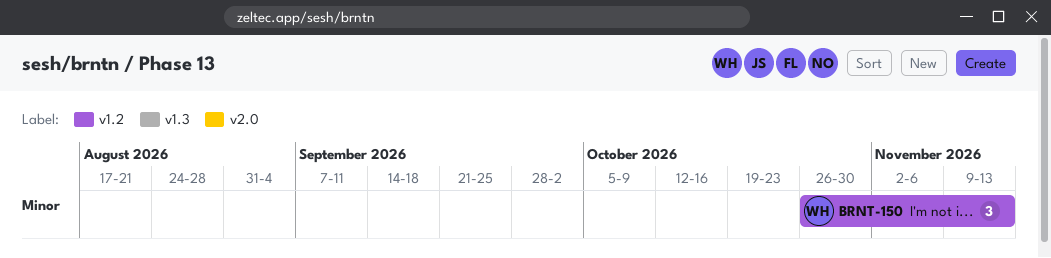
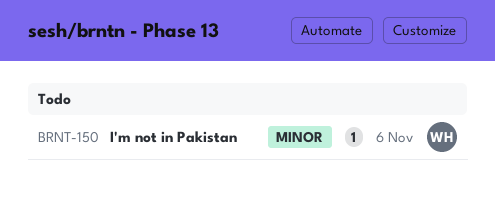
BRNT-150, estimate: 3 -> 1
BRNT-150, due: Nov 13 -> Nov 6

